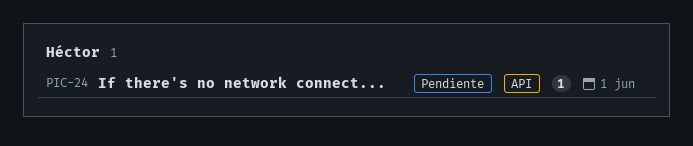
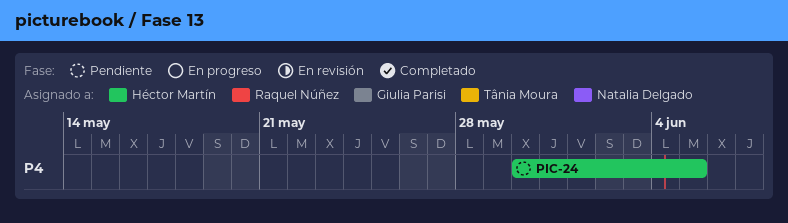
PIC-24, due: Jun 1 -> Jun 5

